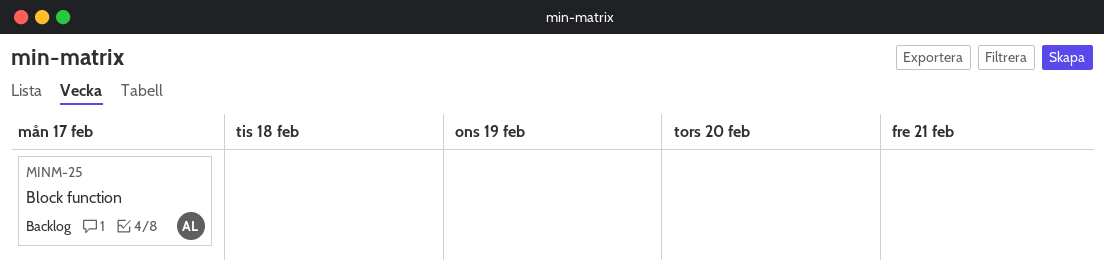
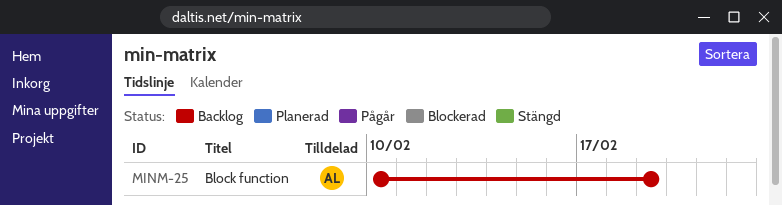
MINM-25, due: Feb 17 -> Feb 19

